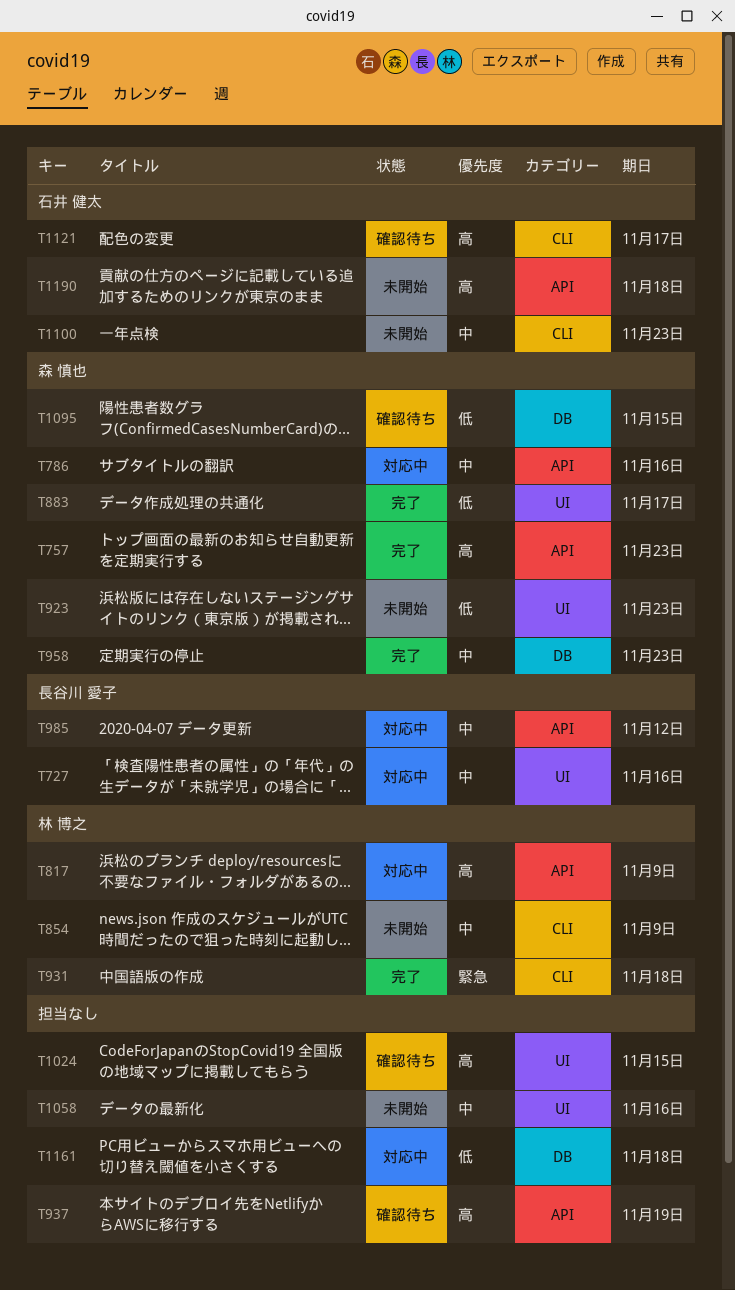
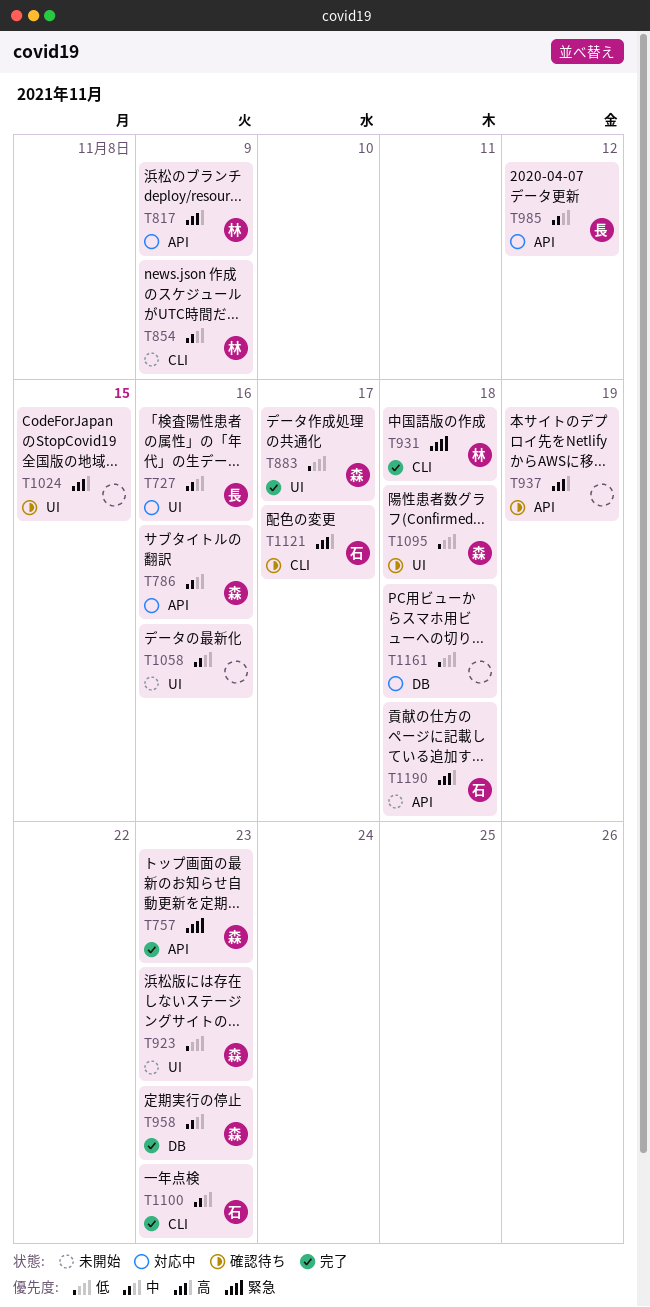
T757, priority: 高 -> 緊急
T1095, label: DB -> UI
T1095, due: Nov 15 -> Nov 18
T1100, status: 未開始 -> 完了

